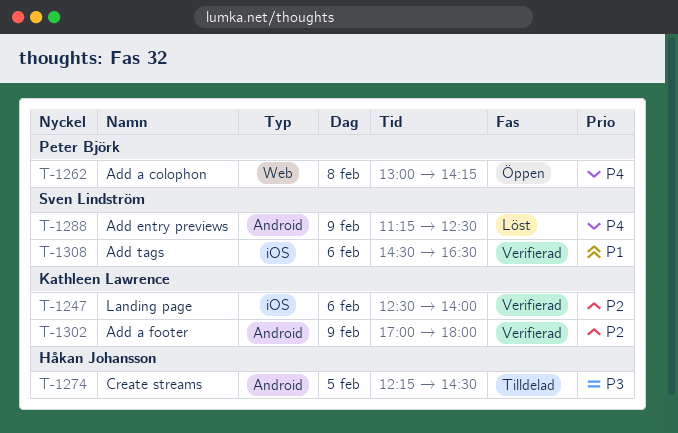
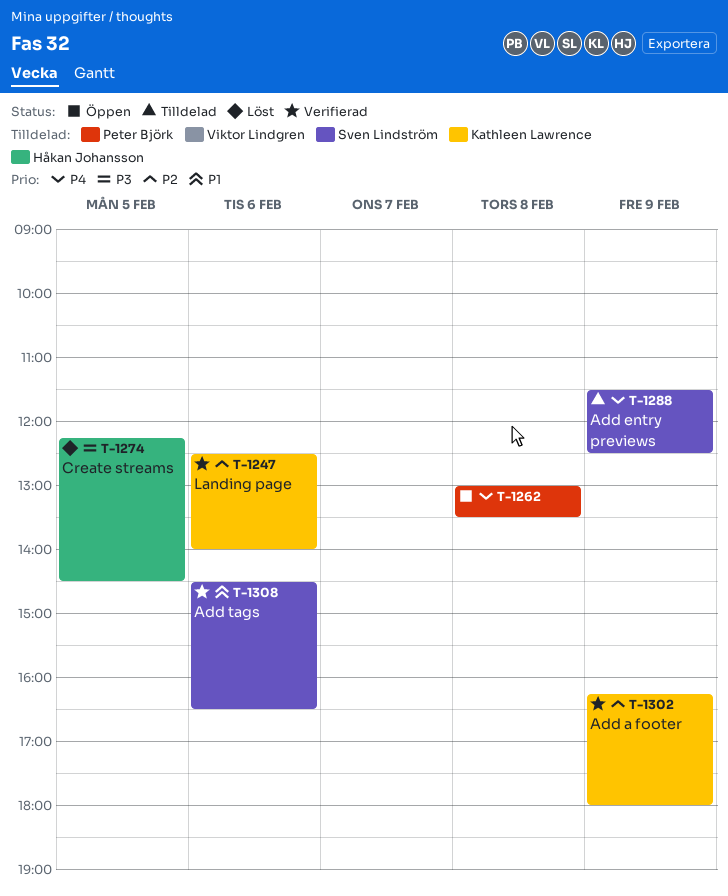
T-1262, ends: 14:15 -> 13:30
T-1274, status: Tilldelad -> Löst
T-1288, status: Löst -> Tilldelad
T-1288, begins: 11:15 -> 11:30
T-1302, begins: 17:00 -> 16:15

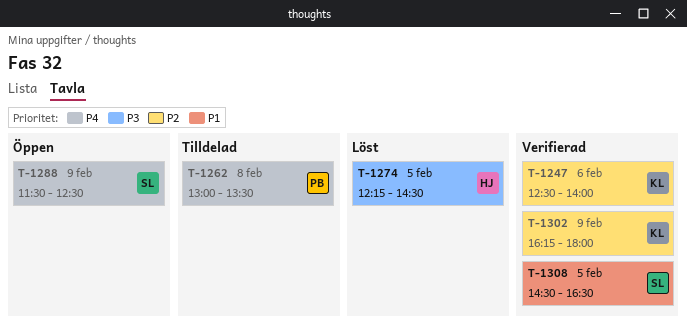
T-1262, status: Öppen -> Tilldelad
T-1288, status: Tilldelad -> Öppen
T-1308, day: Feb 6 -> Feb 5

